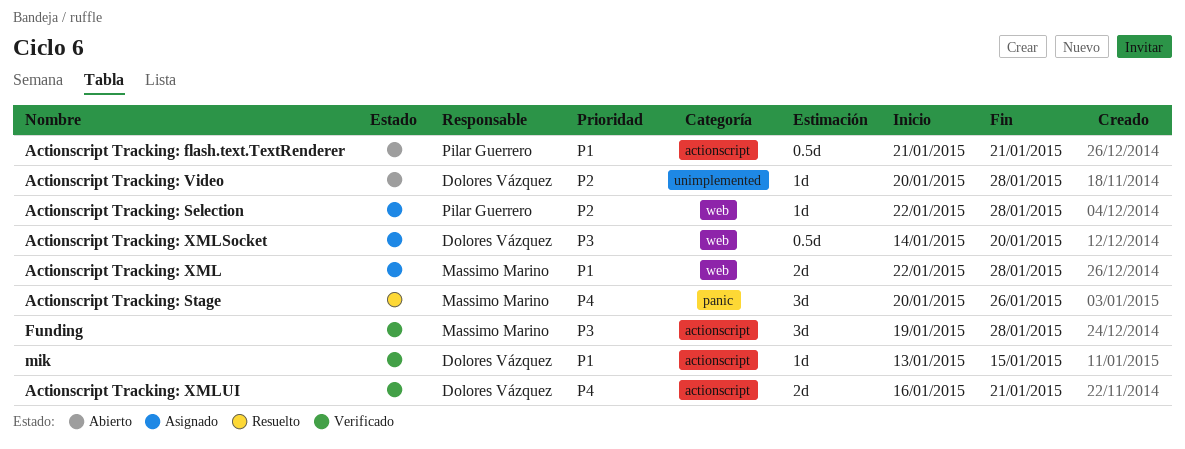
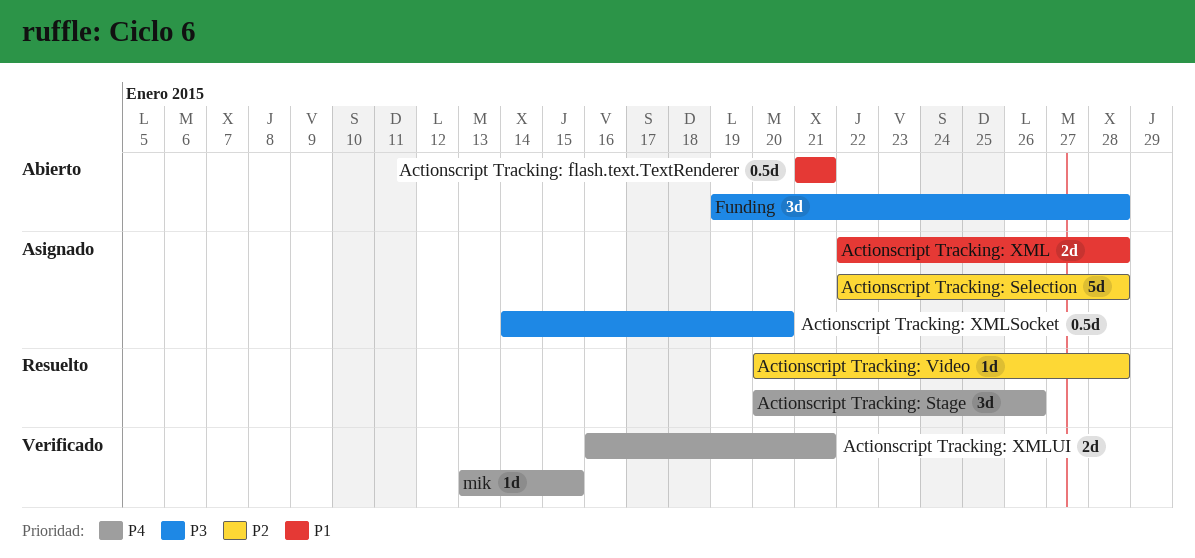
Actionscript Tracking: Selection, estimate: 1d -> 5d
Actionscript Tracking: Video, status: Abierto -> Resuelto
Funding, status: Verificado -> Abierto
mik, priority: P1 -> P4

